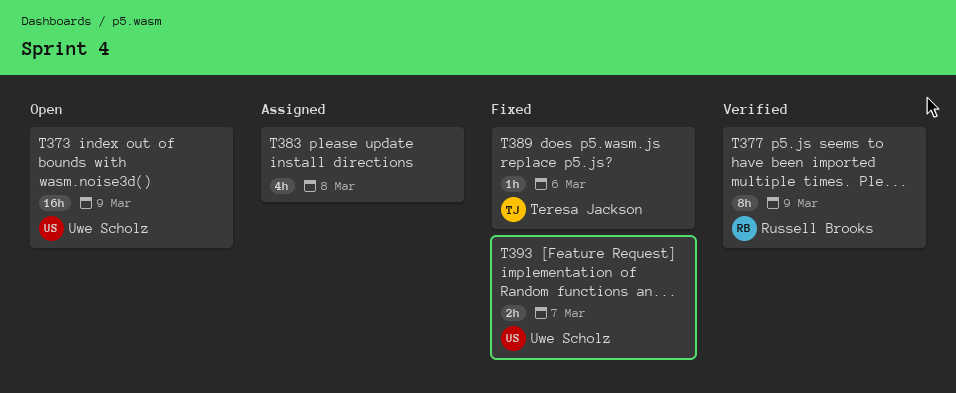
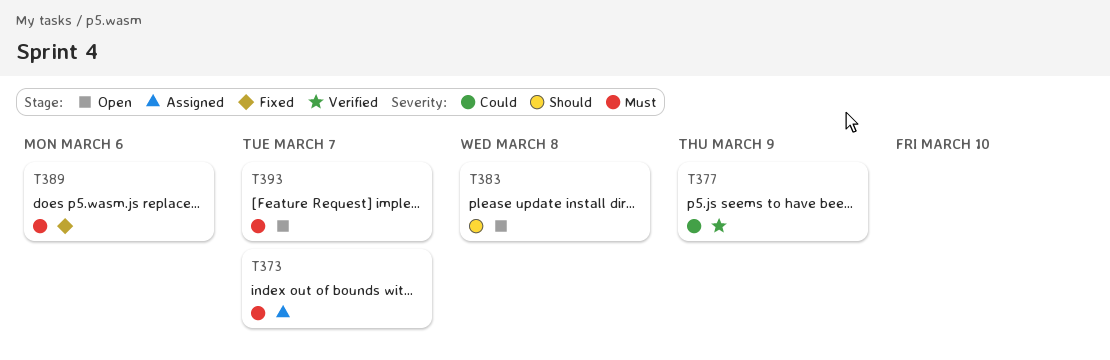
T373, status: Open -> Assigned
T373, due: Mar 9 -> Mar 7
T383, status: Assigned -> Open
T393, status: Fixed -> Open

